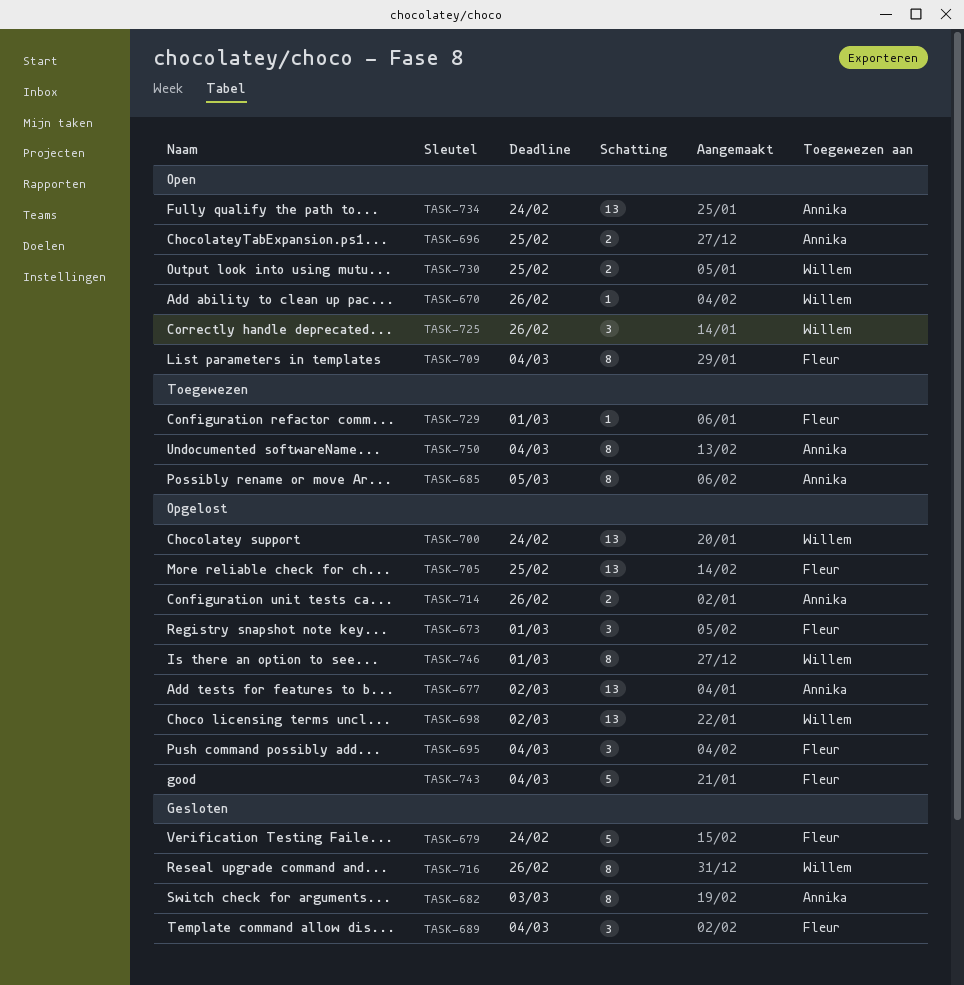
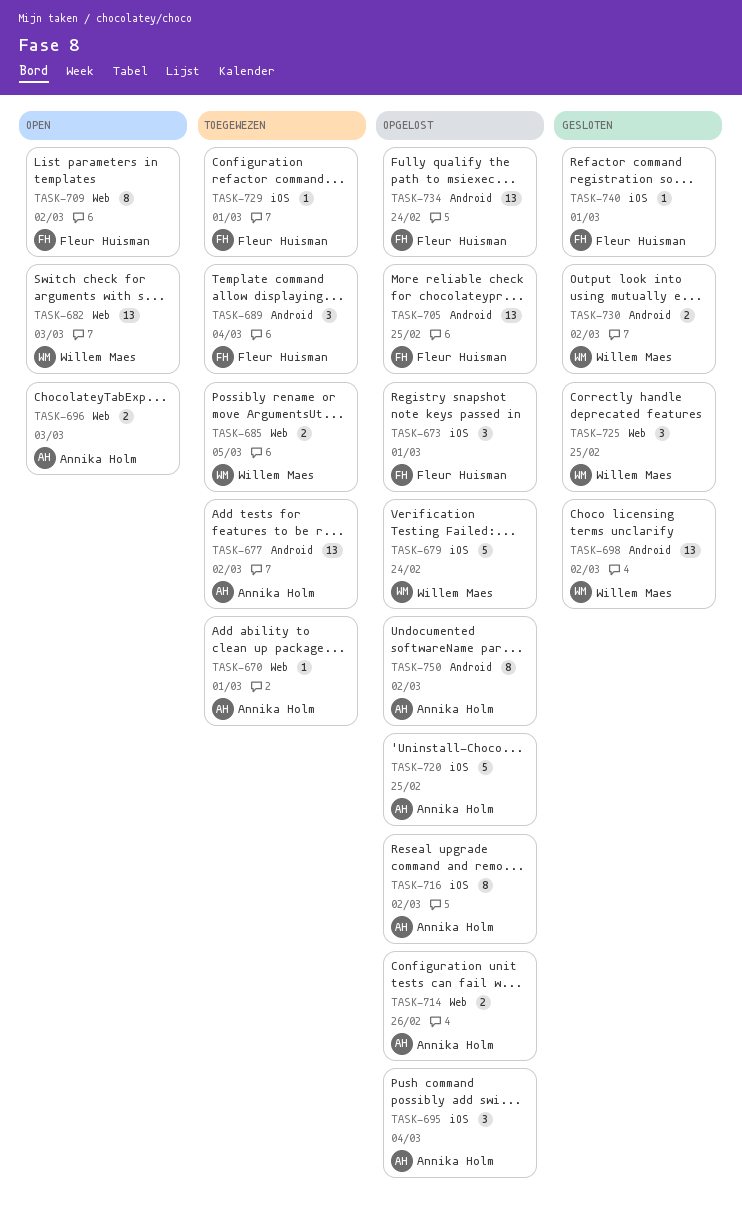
TASK-670, status: Open -> Toegewezen
TASK-670, owner: Willem Maes -> Annika Holm
TASK-670, due: Feb 26 -> Mar 1
TASK-677, status: Opgelost -> Toegewezen
TASK-679, status: Gesloten -> Opgelost
TASK-679, owner: Fleur Huisman -> Willem Maes
TASK-682, status: Gesloten -> Open
TASK-682, owner: Annika Holm -> Willem Maes
TASK-682, estimate: 8 -> 13
TASK-685, owner: Annika Holm -> Willem Maes
TASK-685, estimate: 8 -> 2
TASK-689, status: Gesloten -> Toegewezen
TASK-695, owner: Fleur Huisman -> Annika Holm
TASK-696, due: Feb 25 -> Mar 3
TASK-698, status: Opgelost -> Gesloten
TASK-700: present -> none
TASK-709, due: Mar 4 -> Mar 2
TASK-716, status: Gesloten -> Opgelost
TASK-716, owner: Willem Maes -> Annika Holm
TASK-716, due: Feb 26 -> Mar 2
TASK-720: none -> present
TASK-725, status: Open -> Gesloten
TASK-725, due: Feb 26 -> Feb 25
TASK-730, status: Open -> Gesloten
TASK-730, due: Feb 25 -> Mar 2
TASK-734, status: Open -> Opgelost
TASK-734, owner: Annika Holm -> Fleur Huisman
TASK-740: none -> present
TASK-743: present -> none
TASK-746: present -> none
TASK-750, status: Toegewezen -> Opgelost
TASK-750, due: Mar 4 -> Mar 2

